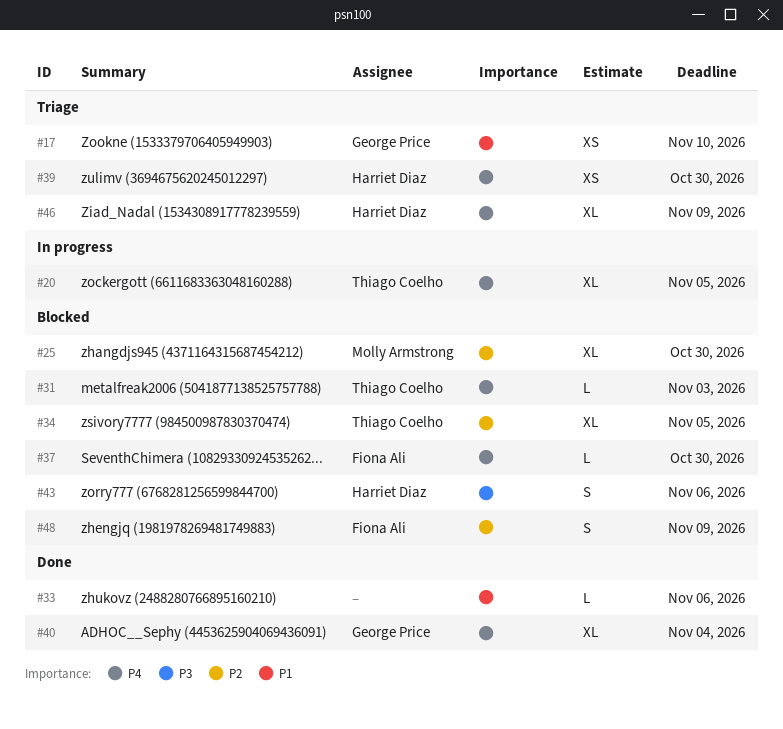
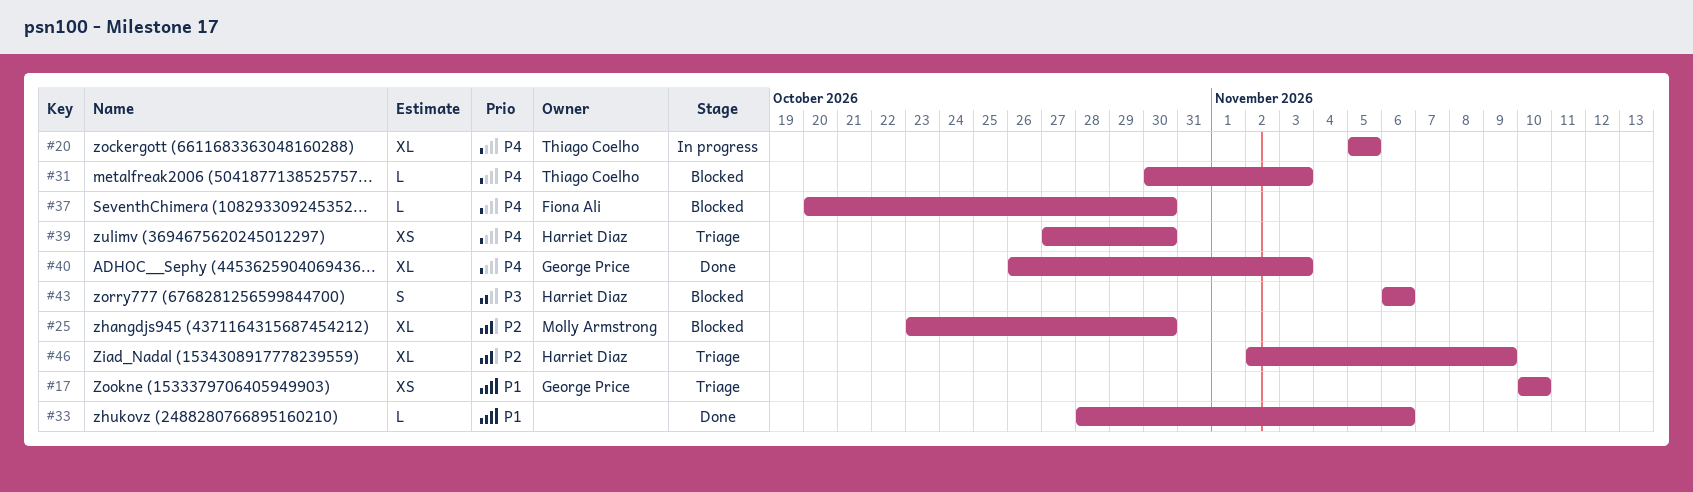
#34: present -> none
#40, due: Nov 4 -> Nov 3
#46, priority: P4 -> P2
#48: present -> none

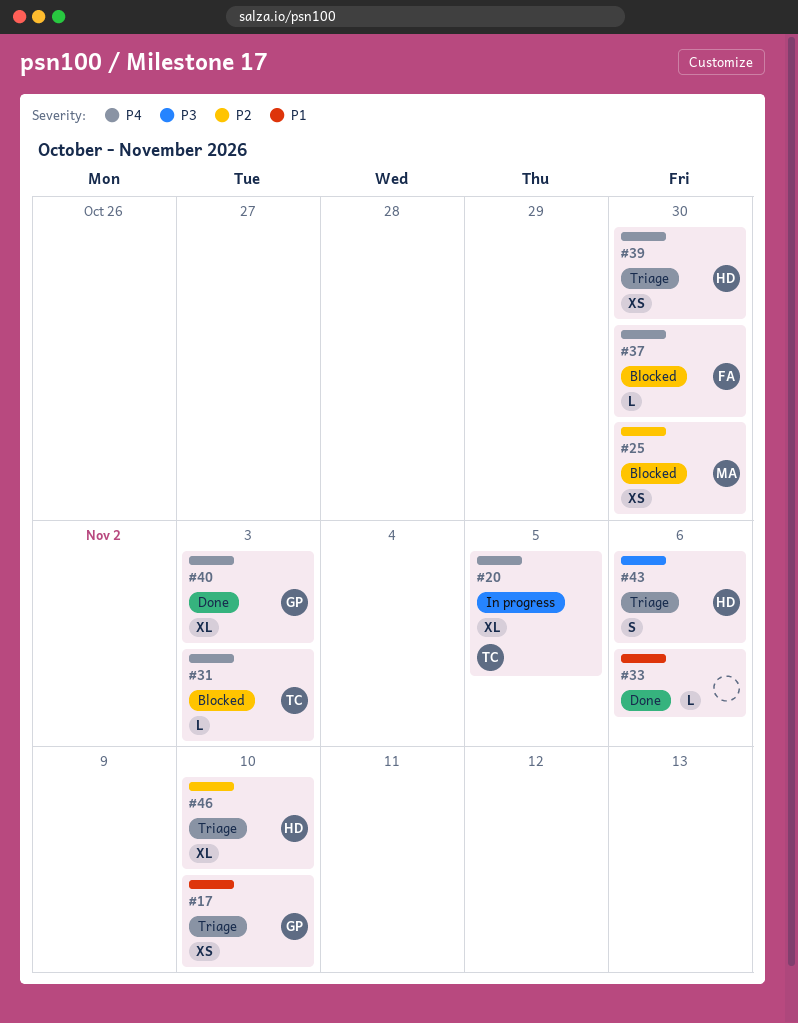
#25, estimate: XL -> XS
#43, status: Blocked -> Triage
#46, due: Nov 9 -> Nov 10

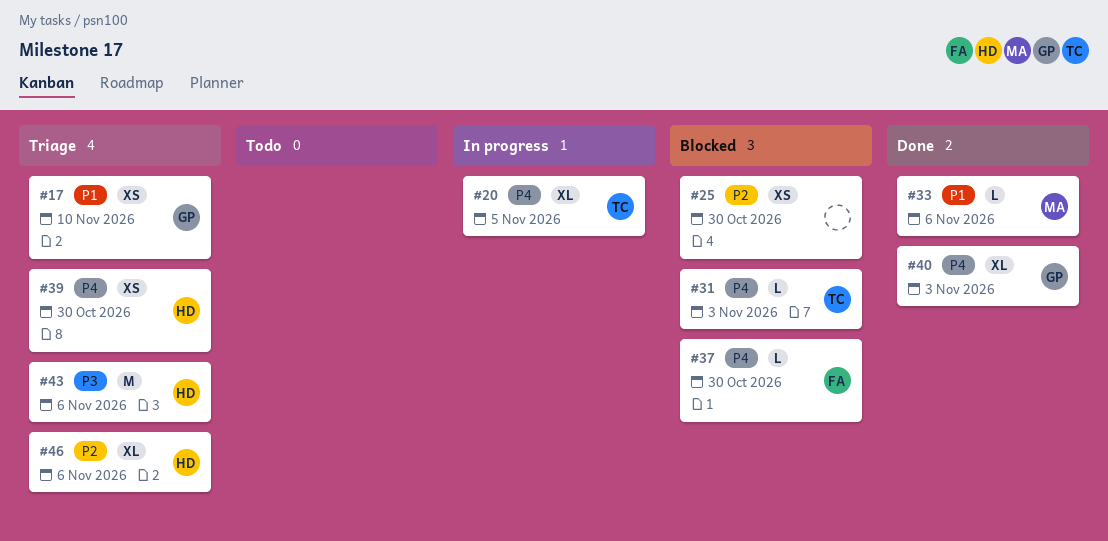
#25, owner: MA -> none
#33, owner: none -> MA
#43, estimate: S -> M
#46, due: Nov 10 -> Nov 6

